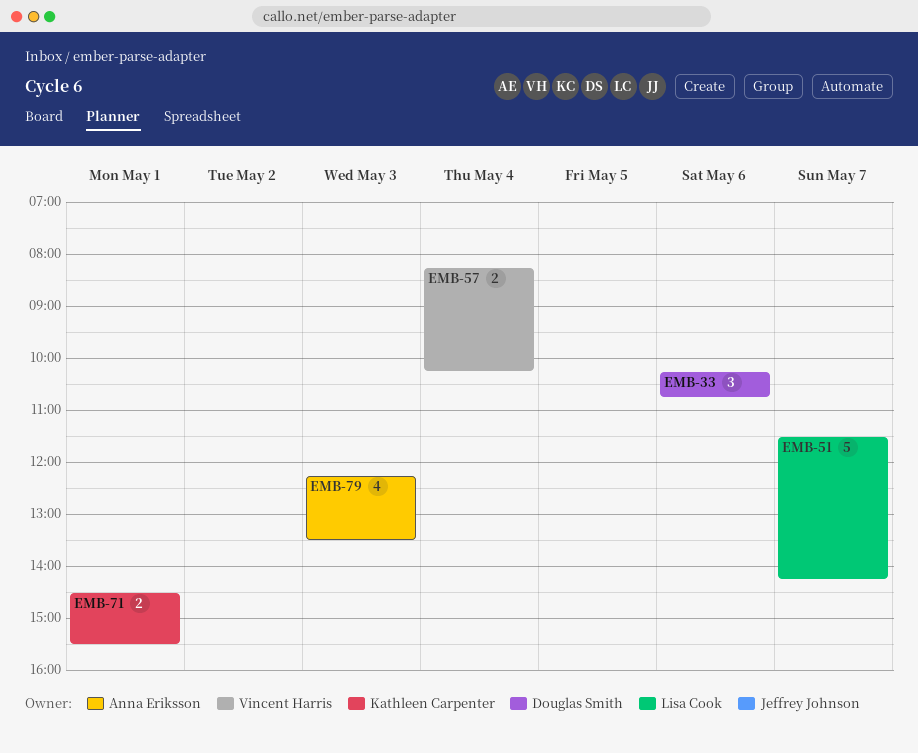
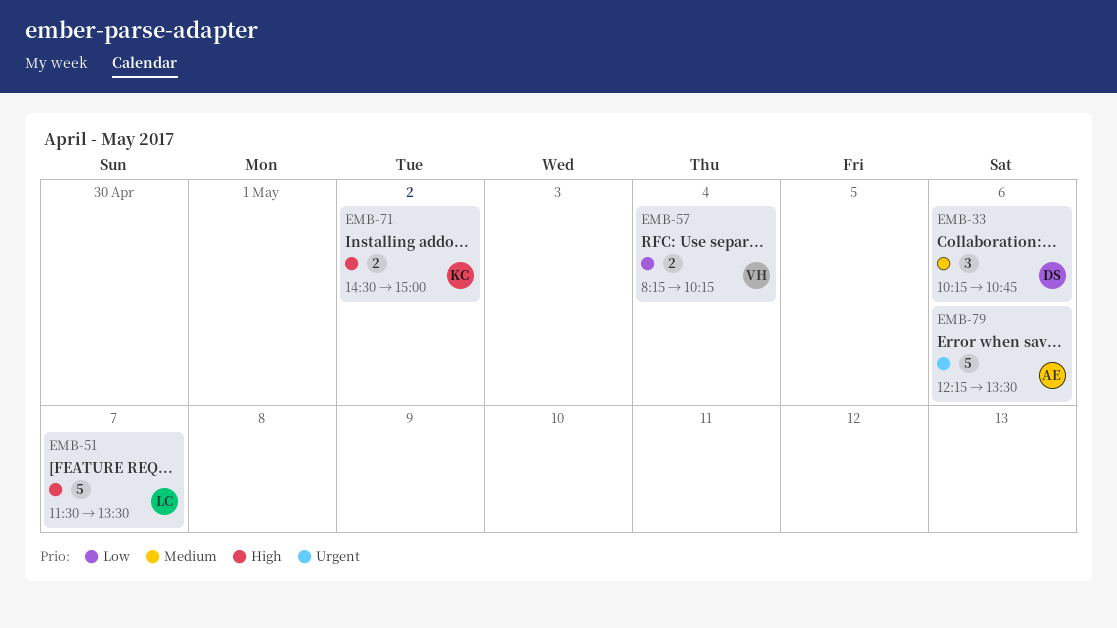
EMB-51, ends: 14:15 -> 13:30
EMB-71, day: May 1 -> May 2
EMB-71, ends: 15:30 -> 15:00
EMB-79, estimate: 4 -> 5
EMB-79, day: May 3 -> May 6

